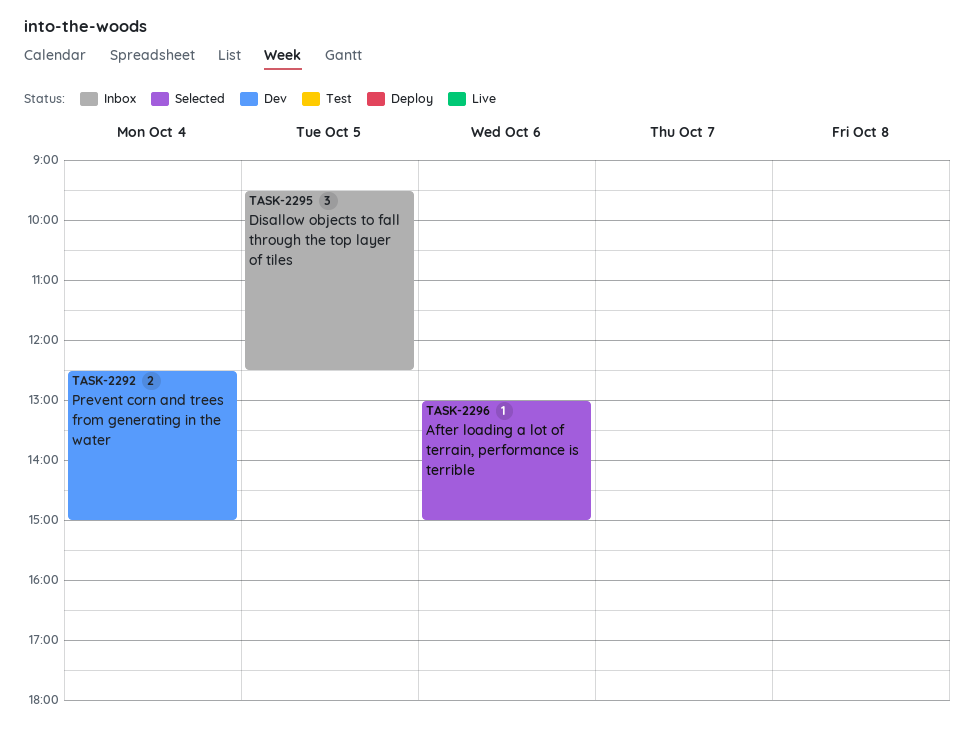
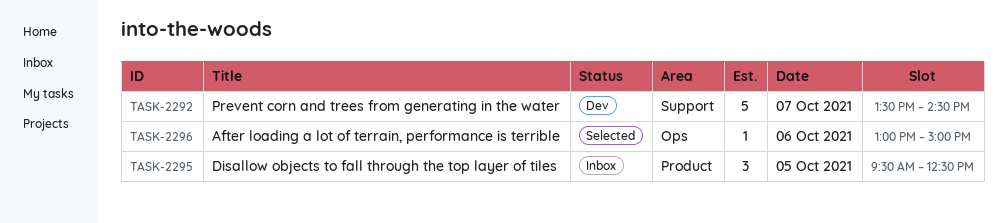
TASK-2292, estimate: 2 -> 5
TASK-2292, day: Oct 4 -> Oct 7
TASK-2292, begins: 12:30 -> 13:30
TASK-2292, ends: 15:00 -> 14:30

